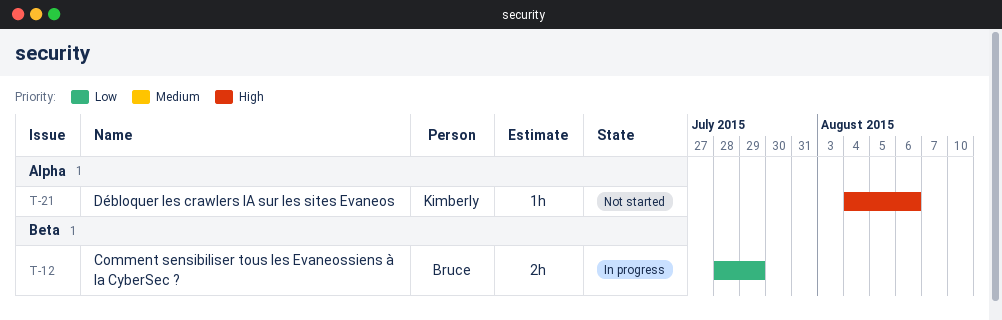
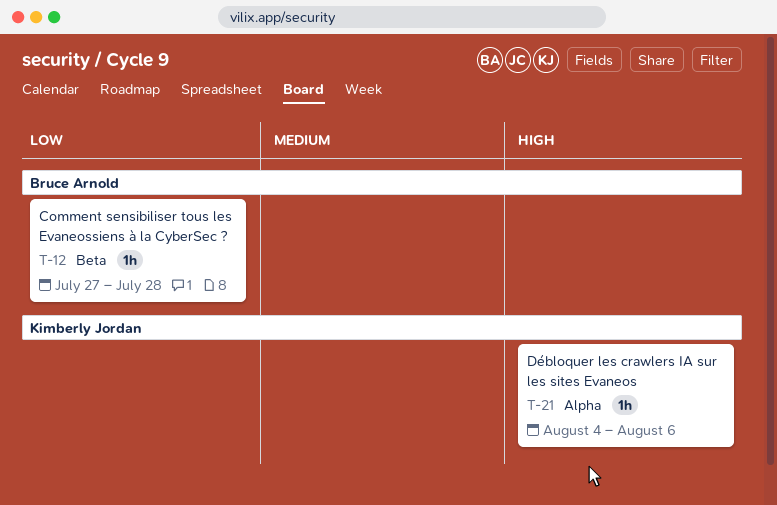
T-12, estimate: 2h -> 1h
T-12, start: Jul 28 -> Jul 27
T-12, due: Jul 29 -> Jul 28

